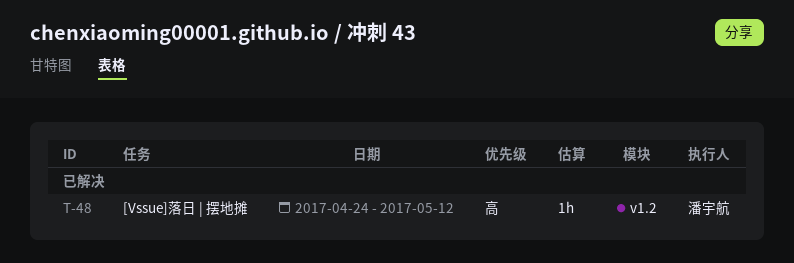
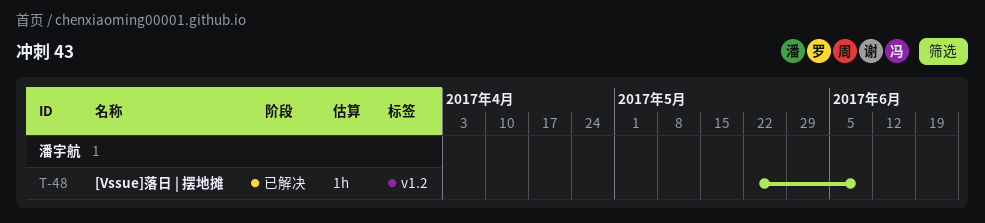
T-48, start: Apr 24 -> May 22
T-48, due: May 12 -> Jun 9

